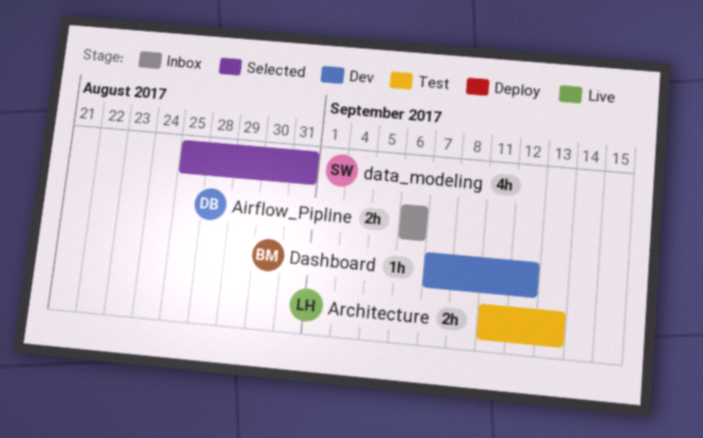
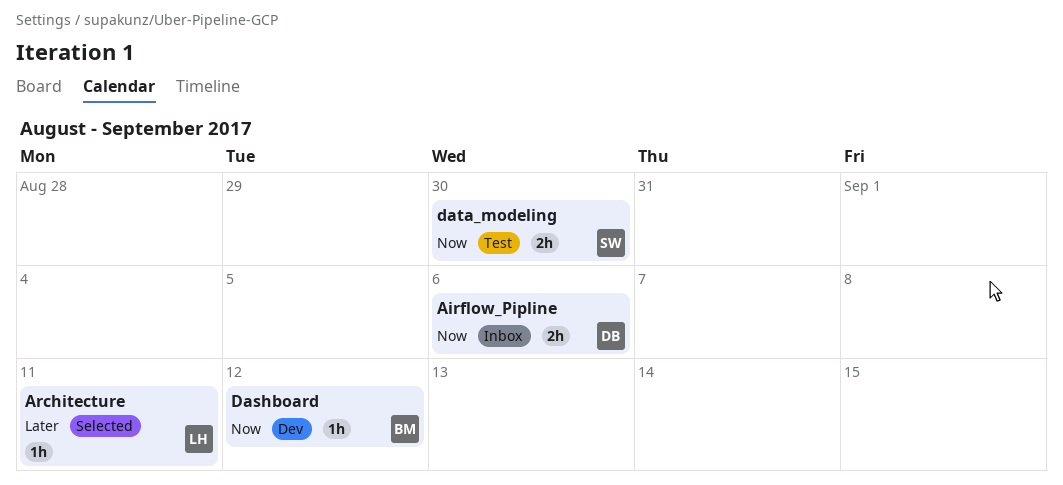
Architecture, status: Test -> Selected
Architecture, estimate: 2h -> 1h
Architecture, due: Sep 13 -> Sep 11
data_modeling, status: Selected -> Test
data_modeling, estimate: 4h -> 2h
data_modeling, due: Aug 31 -> Aug 30

